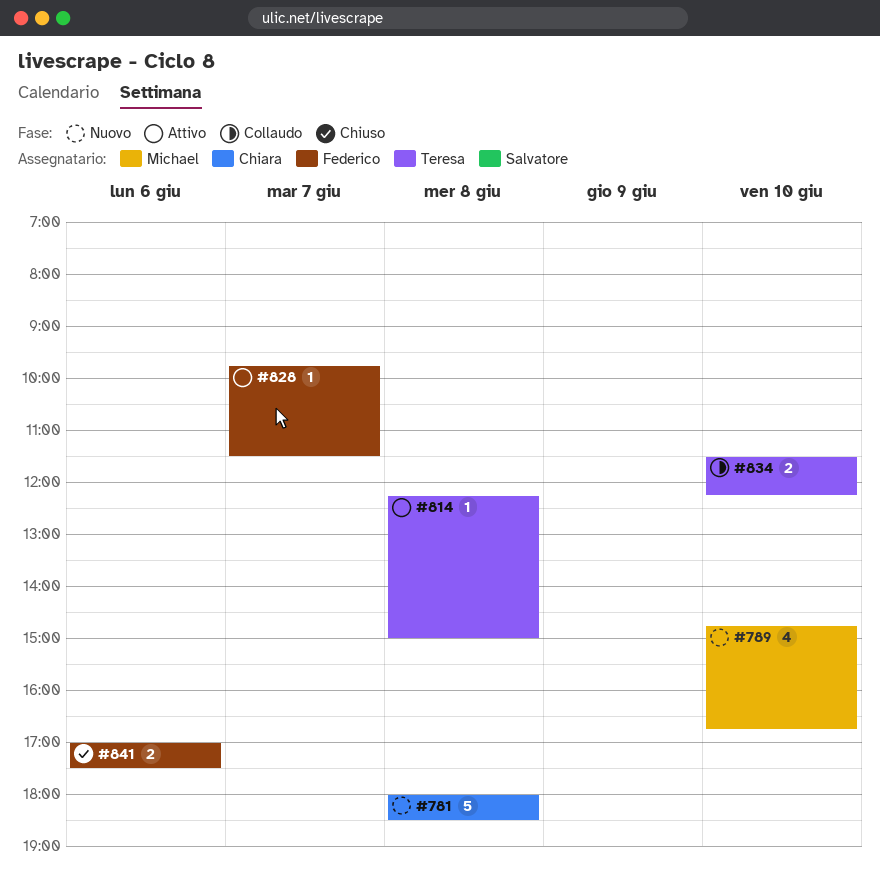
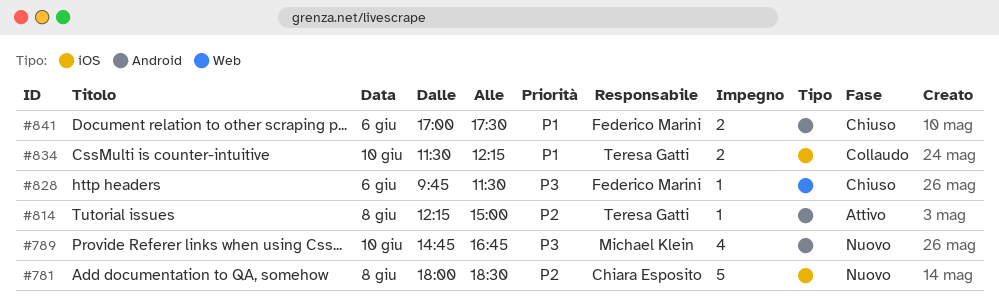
#828, status: Attivo -> Chiuso
#828, day: Jun 7 -> Jun 6

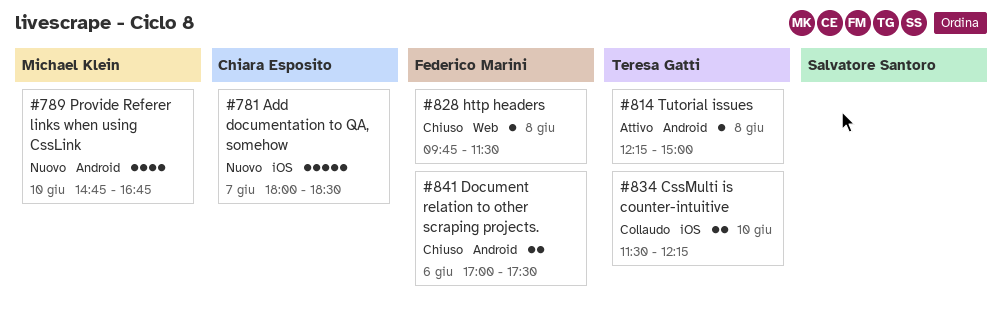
#781, day: Jun 8 -> Jun 7
#828, day: Jun 6 -> Jun 8

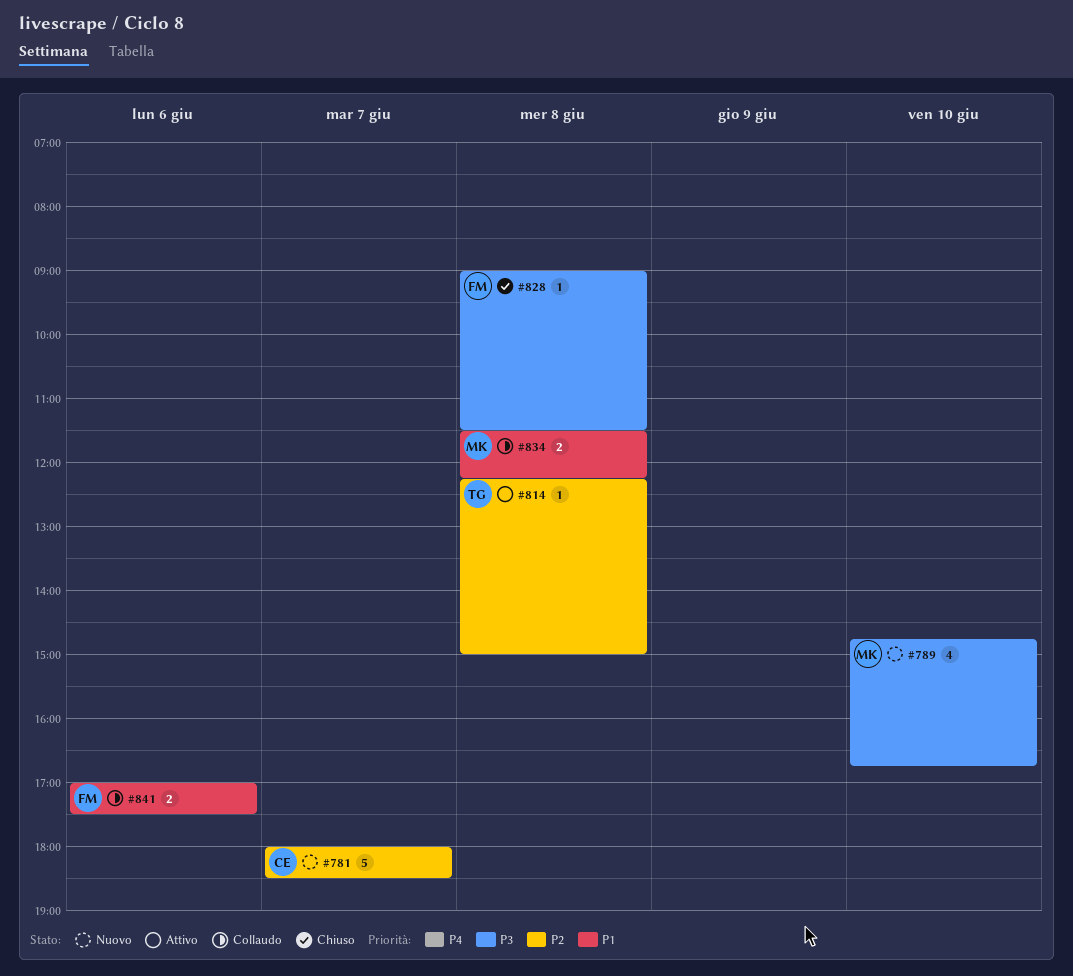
#828, begins: 09:45 -> 09:00
#834, owner: Teresa Gatti -> Michael Klein
#834, day: Jun 10 -> Jun 8
#841, status: Chiuso -> Collaudo

